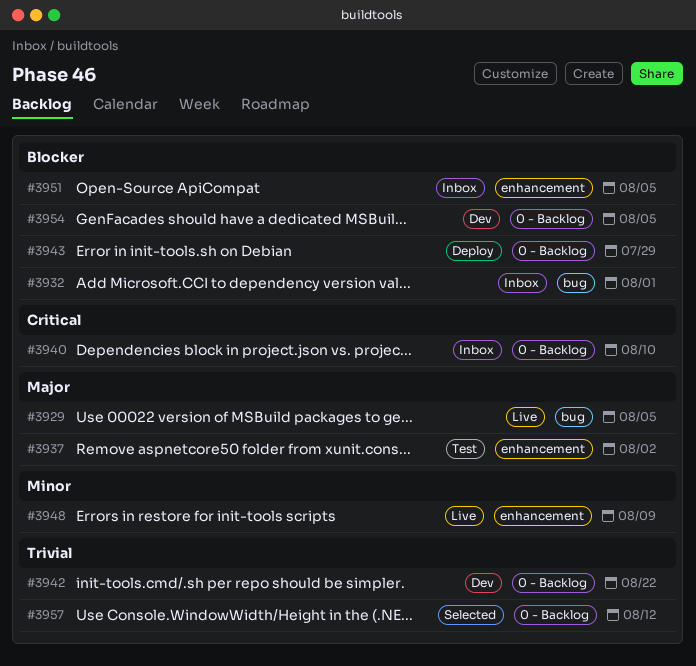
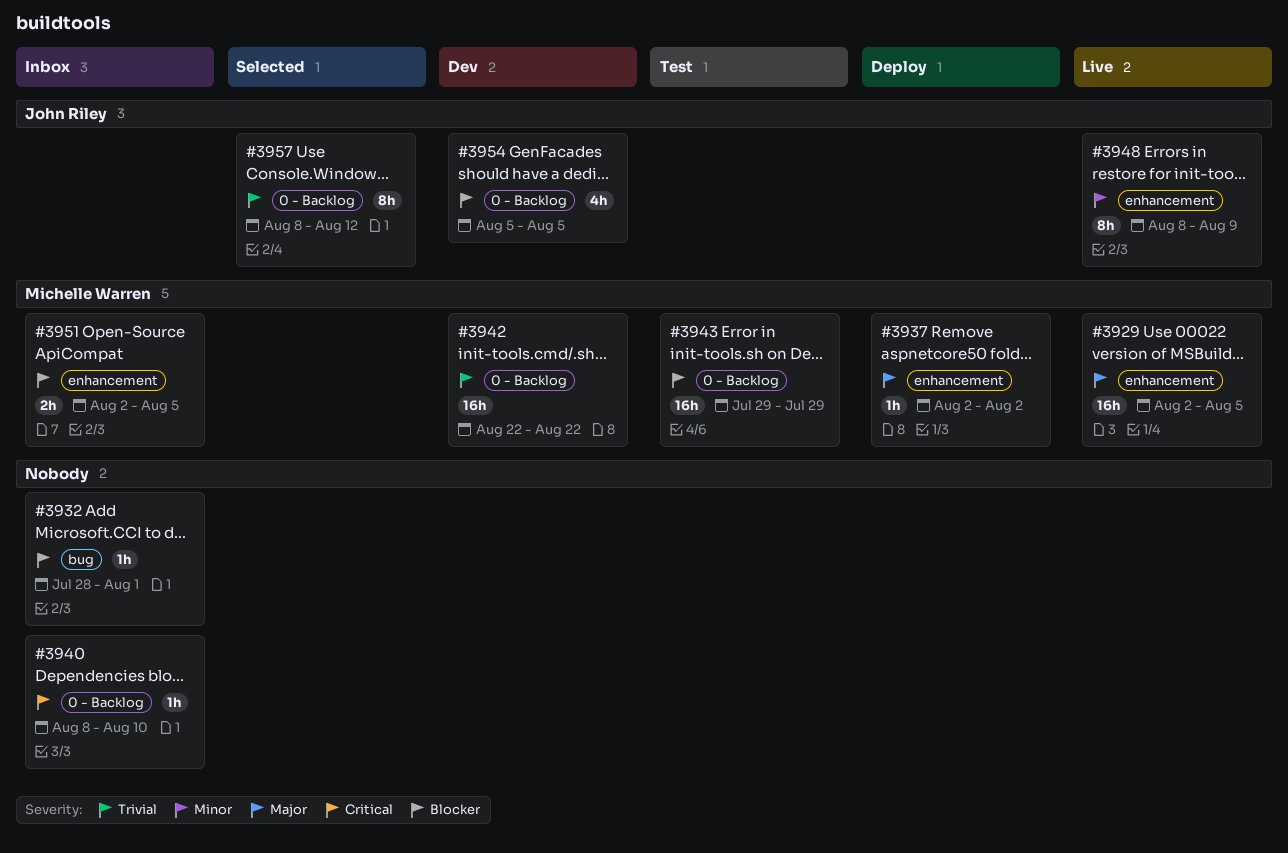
#3929, label: bug -> enhancement
#3937, status: Test -> Deploy
#3943, status: Deploy -> Test

